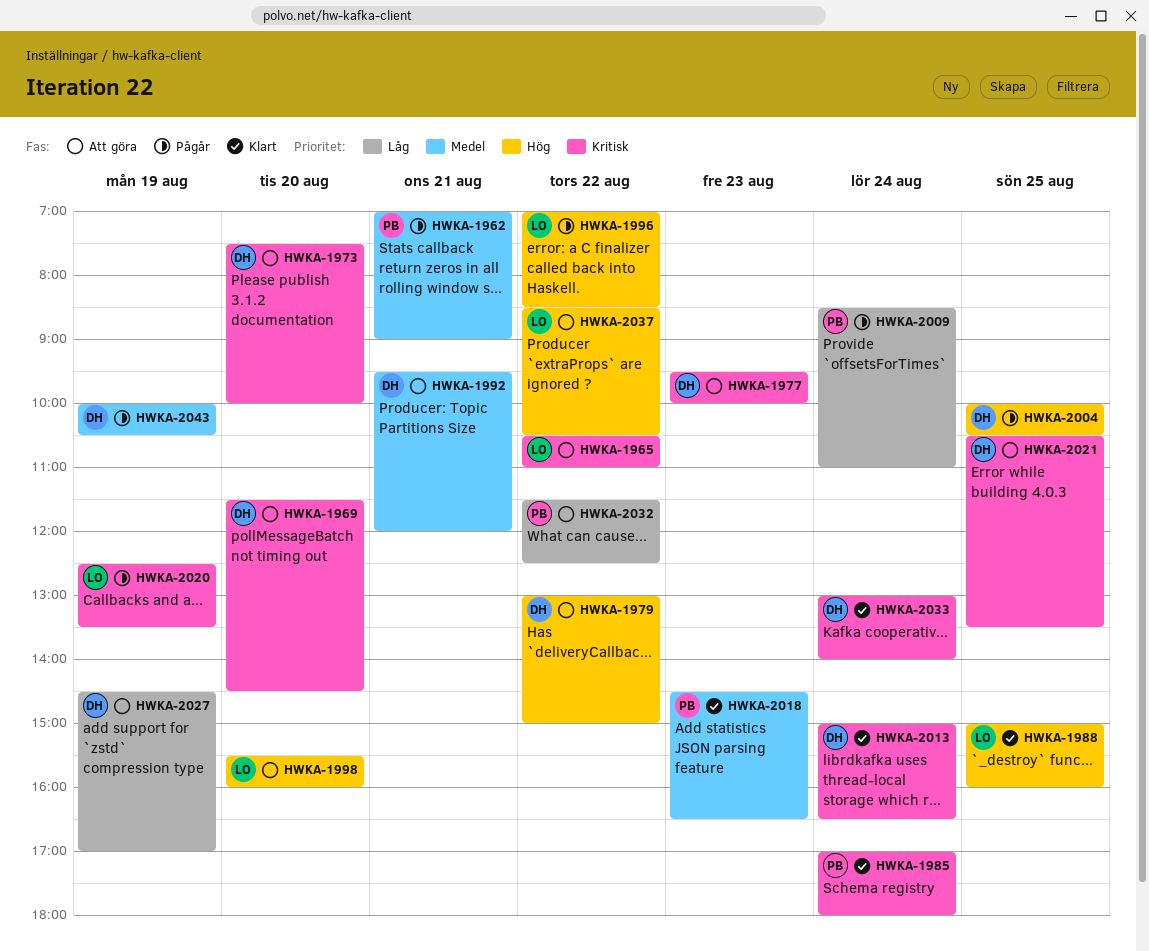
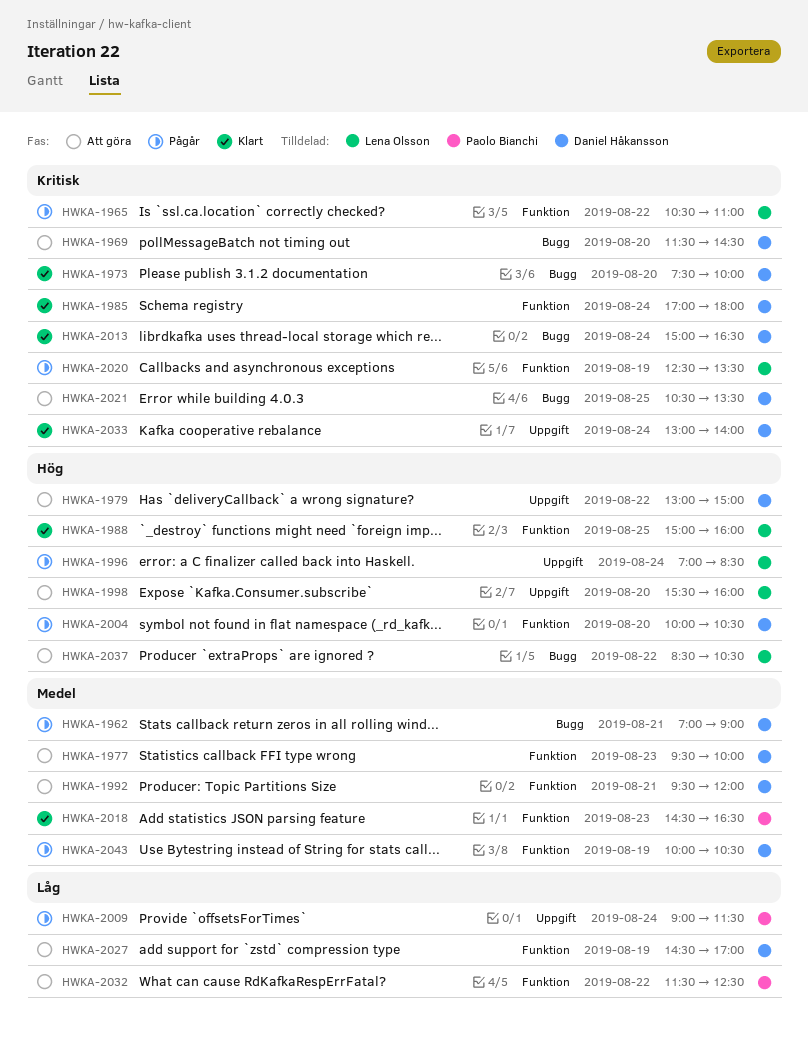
HWKA-1962, owner: Paolo Bianchi -> Daniel Håkansson
HWKA-1965, status: Att göra -> Pågår
HWKA-1973, status: Att göra -> Klart
HWKA-1977, priority: Kritisk -> Medel
HWKA-1985, owner: Paolo Bianchi -> Daniel Håkansson
HWKA-1996, day: Aug 22 -> Aug 24
HWKA-2004, day: Aug 25 -> Aug 20
HWKA-2009, begins: 08:30 -> 09:00
HWKA-2009, ends: 11:00 -> 11:30

